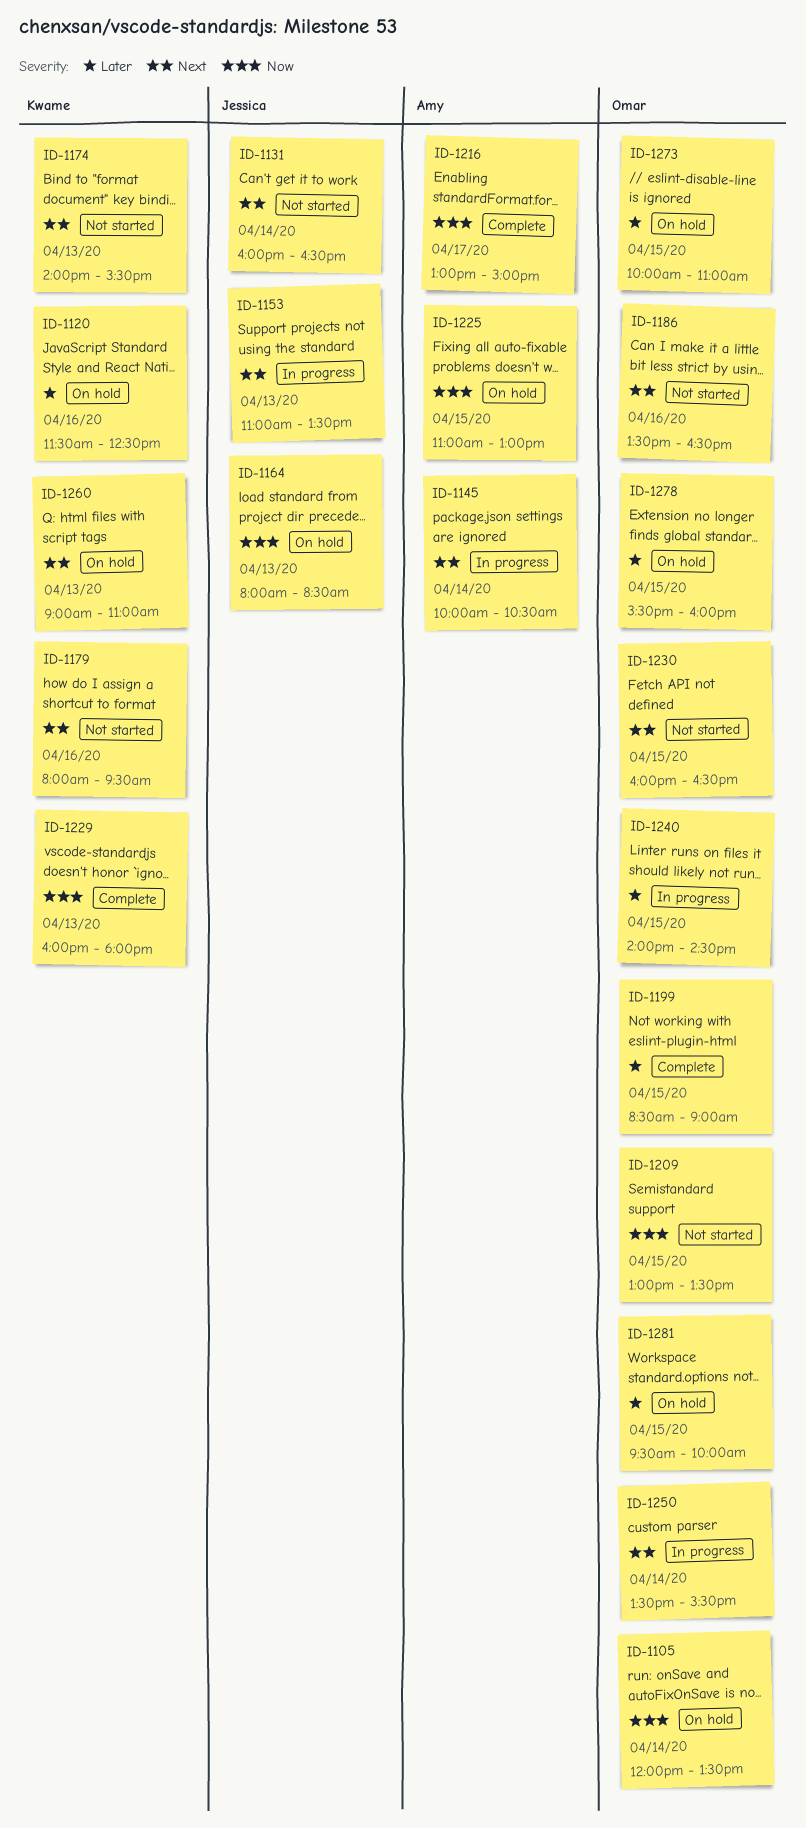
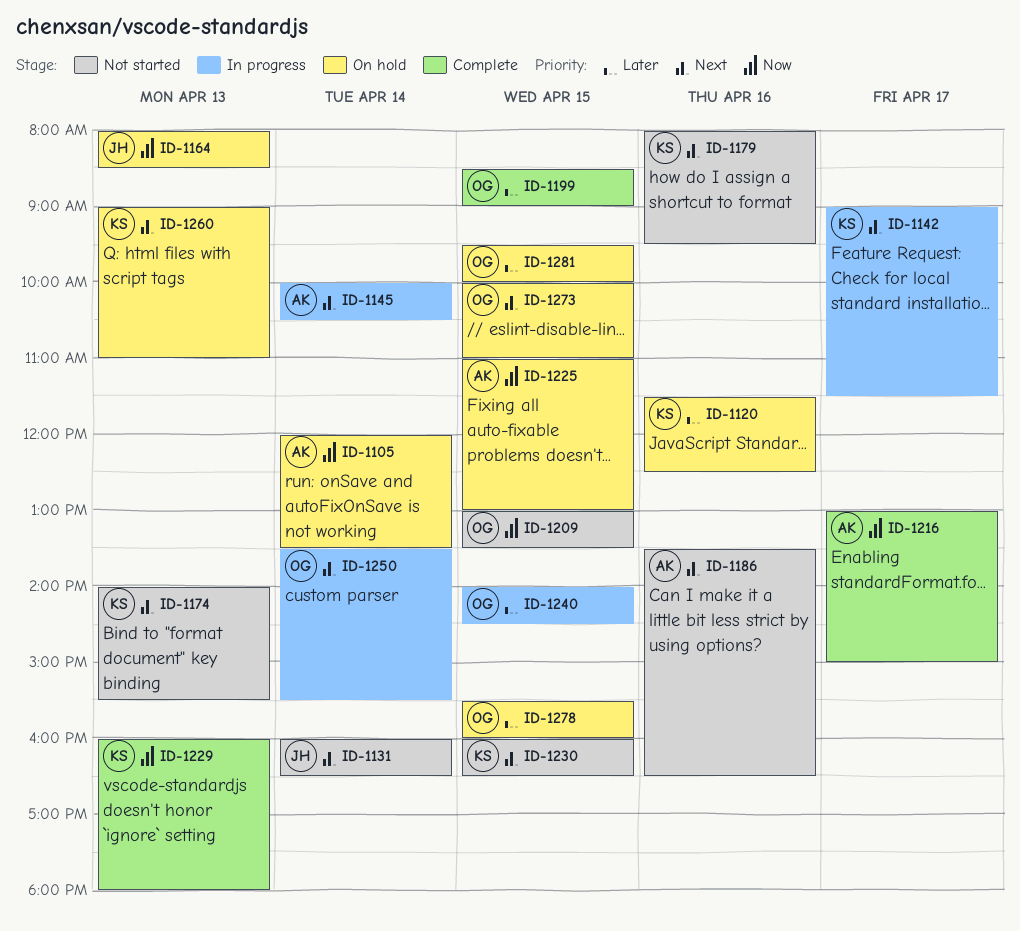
ID-1105, owner: Omar -> Amy
ID-1142: none -> present
ID-1153: present -> none
ID-1186, owner: Omar -> Amy
ID-1230, owner: Omar -> Kwame
ID-1273, priority: Later -> Next

